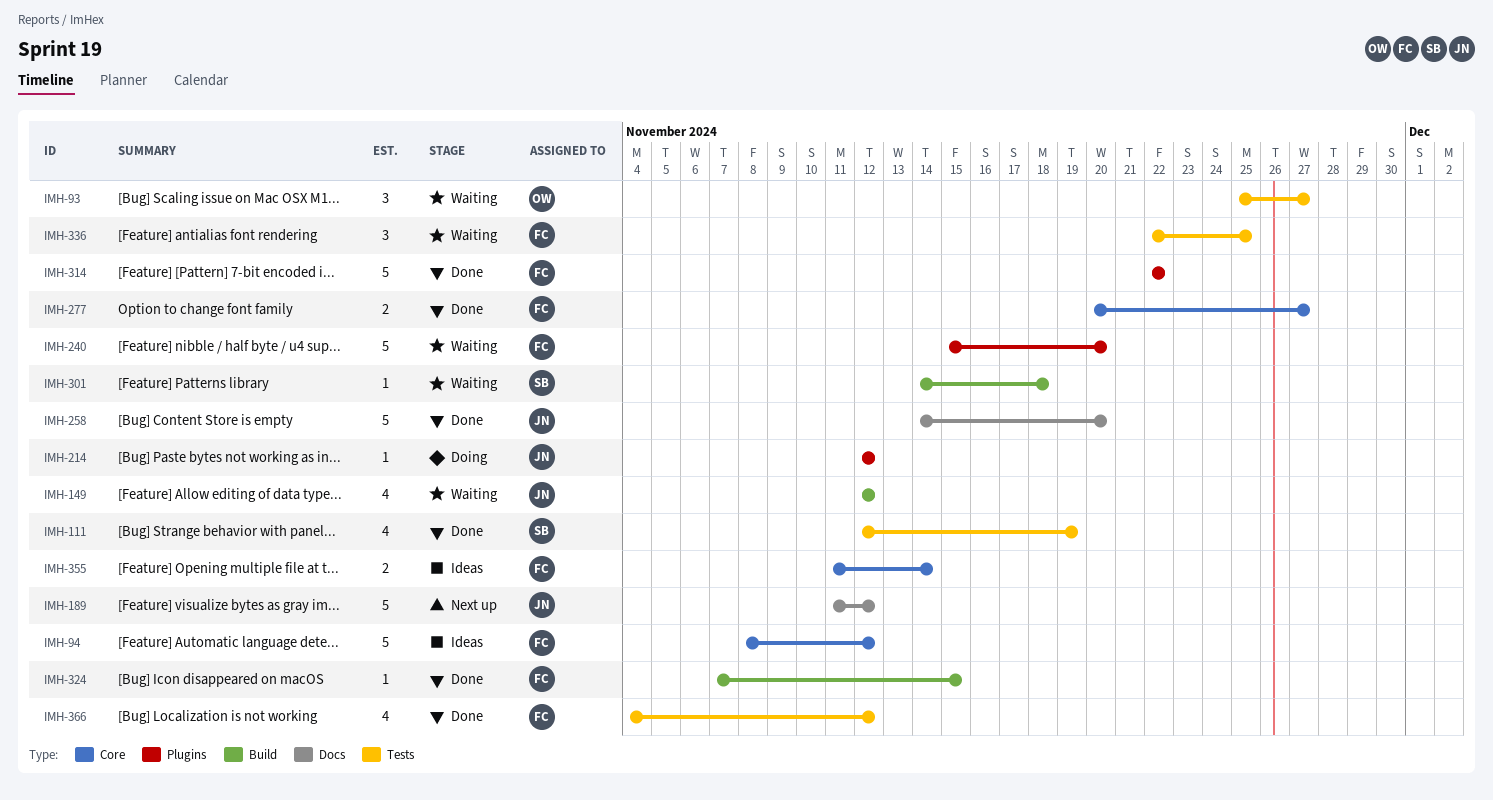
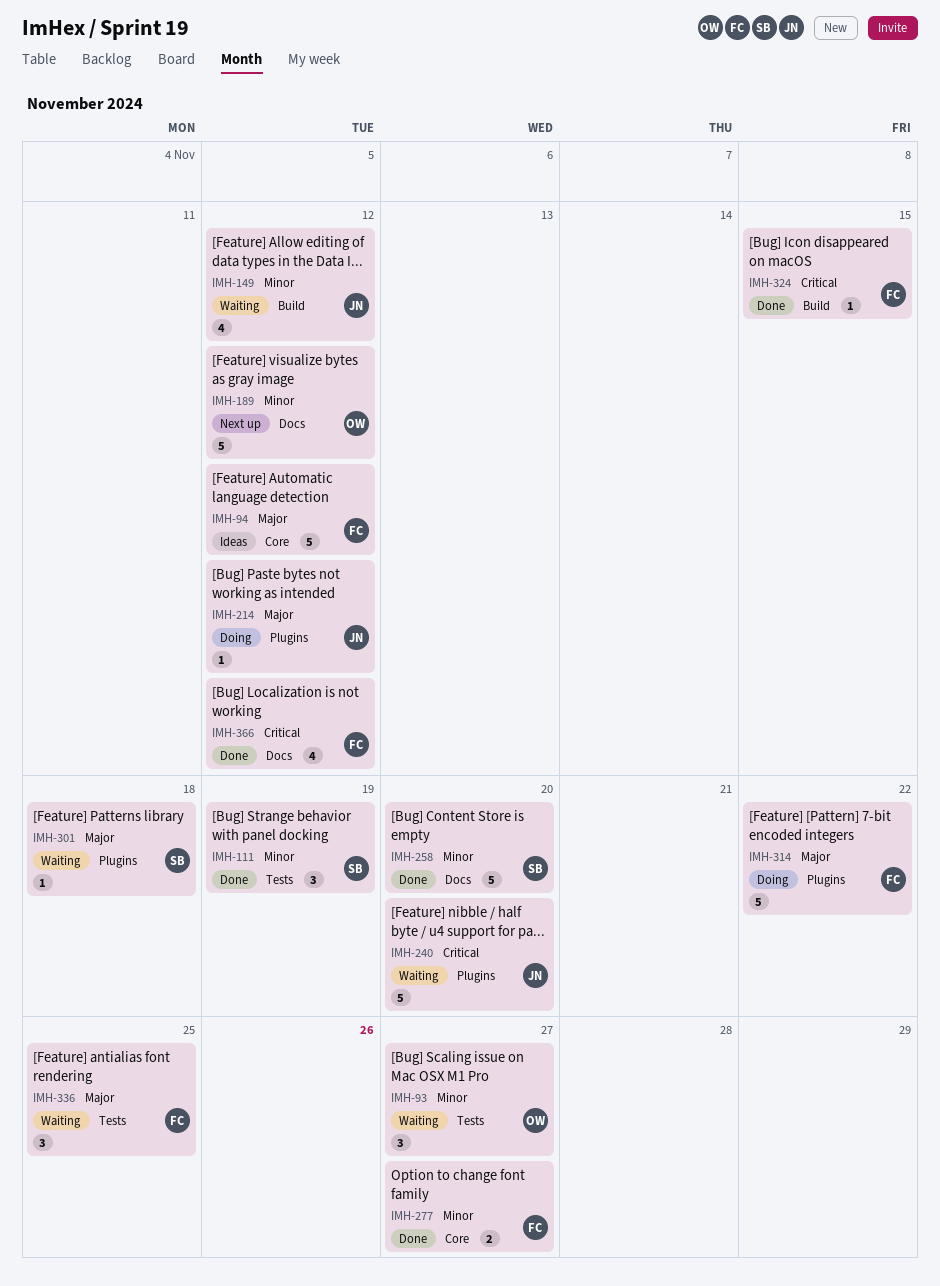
IMH-111, estimate: 4 -> 3
IMH-189, owner: JN -> OW
IMH-240, owner: FC -> JN
IMH-258, owner: JN -> SB
IMH-301, label: Build -> Plugins
IMH-314, status: Done -> Doing
IMH-355: present -> none
IMH-366, label: Tests -> Docs

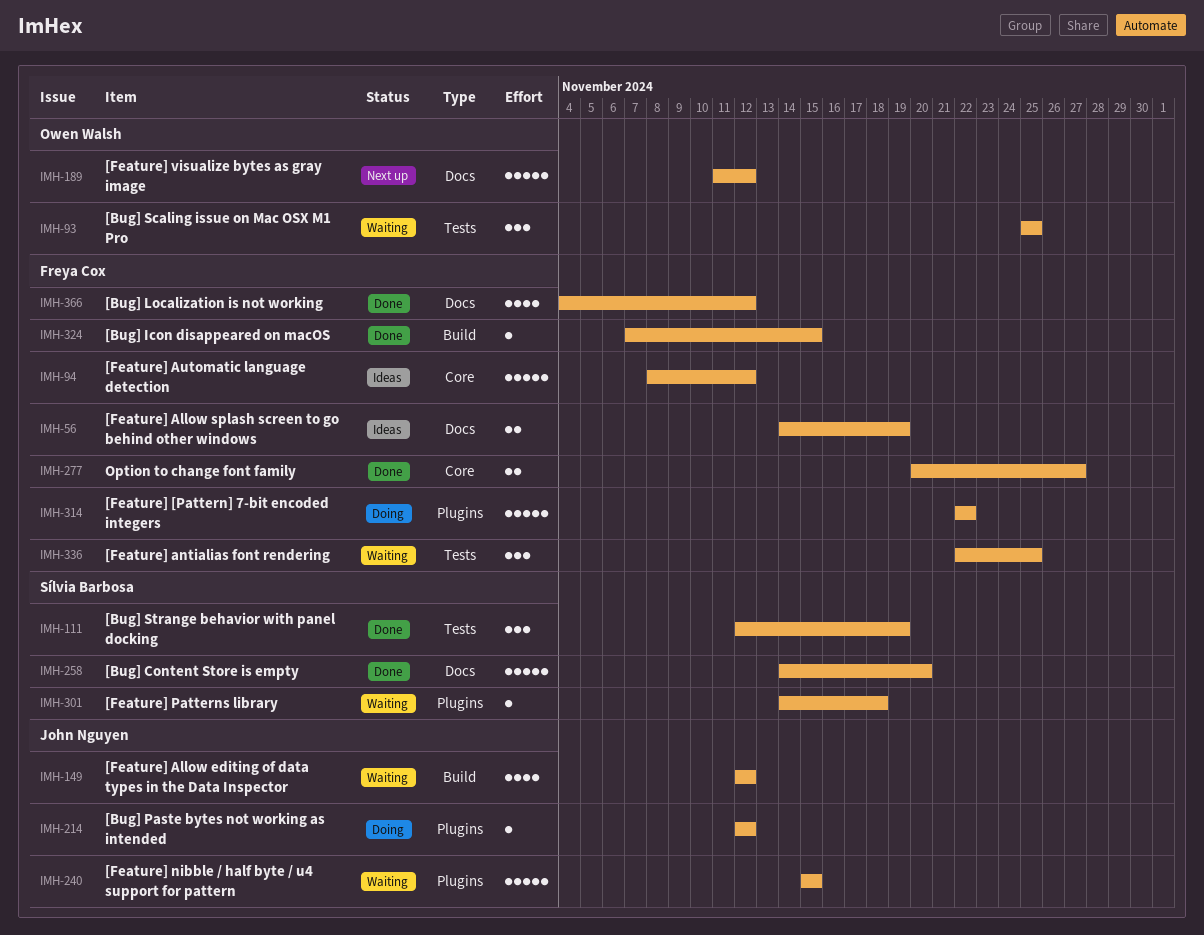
IMH-56: none -> present
IMH-93, due: Nov 27 -> Nov 25
IMH-240, due: Nov 20 -> Nov 15

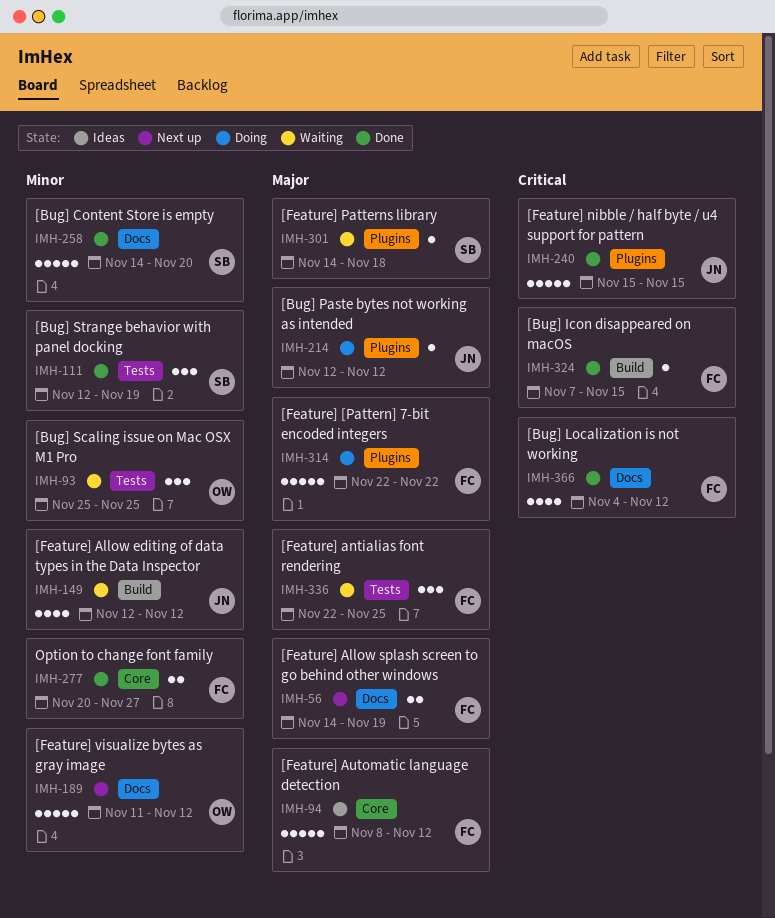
IMH-56, status: Ideas -> Next up
IMH-240, status: Waiting -> Done

